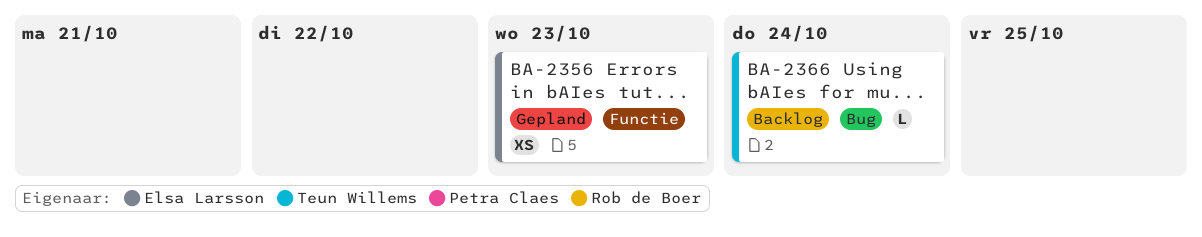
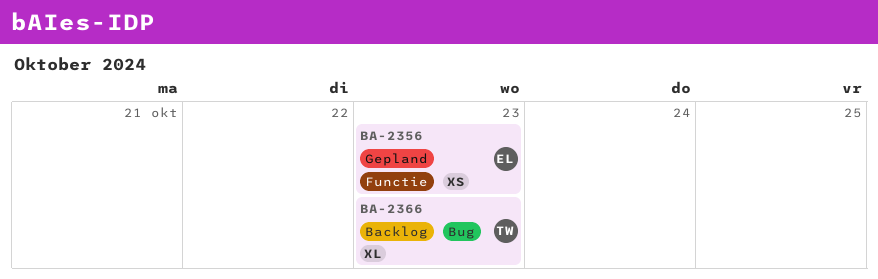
BA-2366, estimate: L -> XL
BA-2366, due: Oct 24 -> Oct 23

